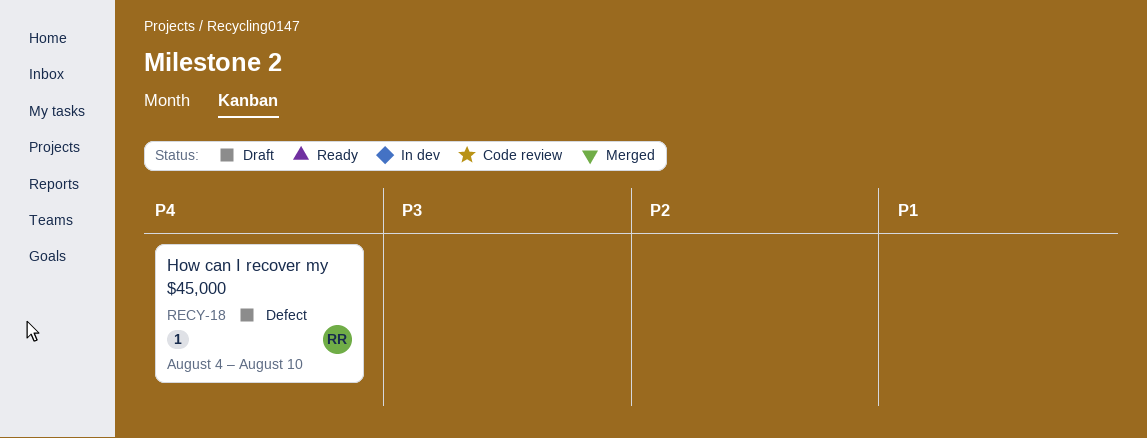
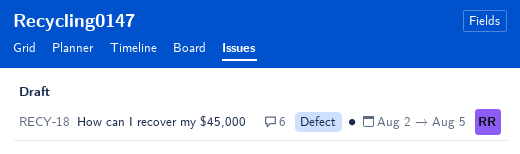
RECY-18, start: Aug 4 -> Aug 2
RECY-18, due: Aug 10 -> Aug 5

